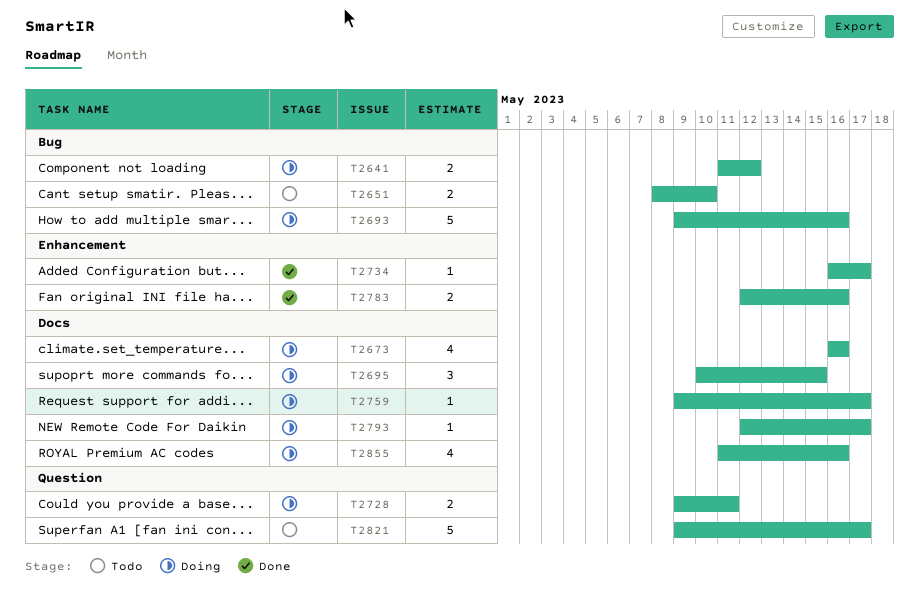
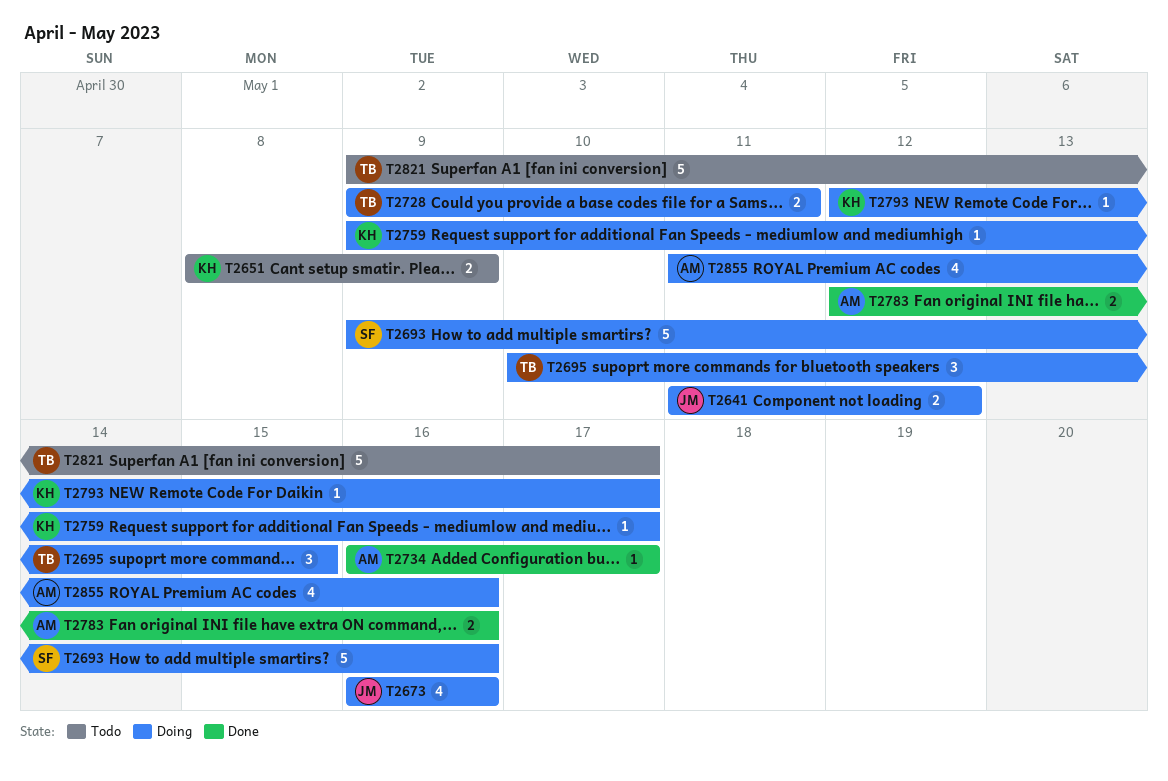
T2651, due: May 10 -> May 9

